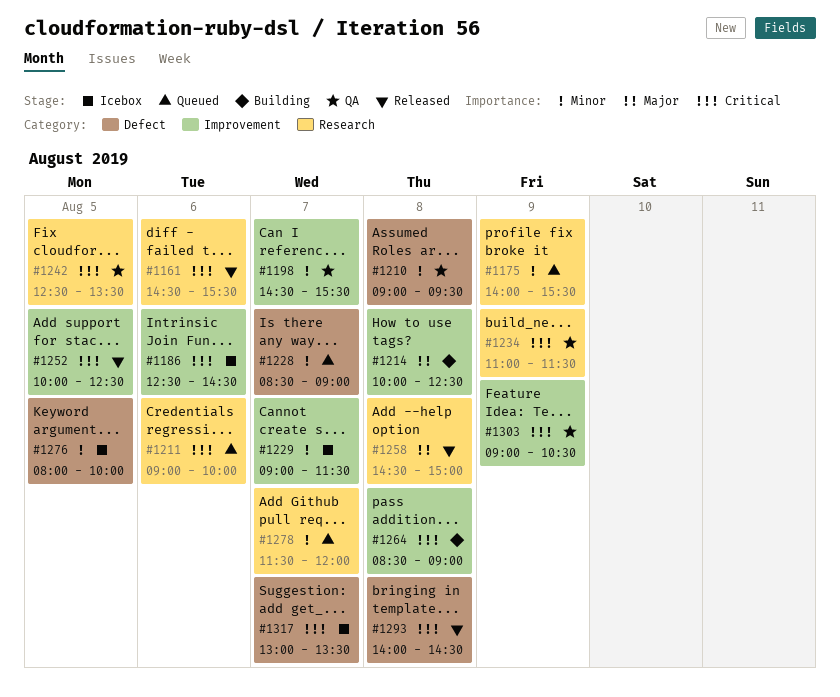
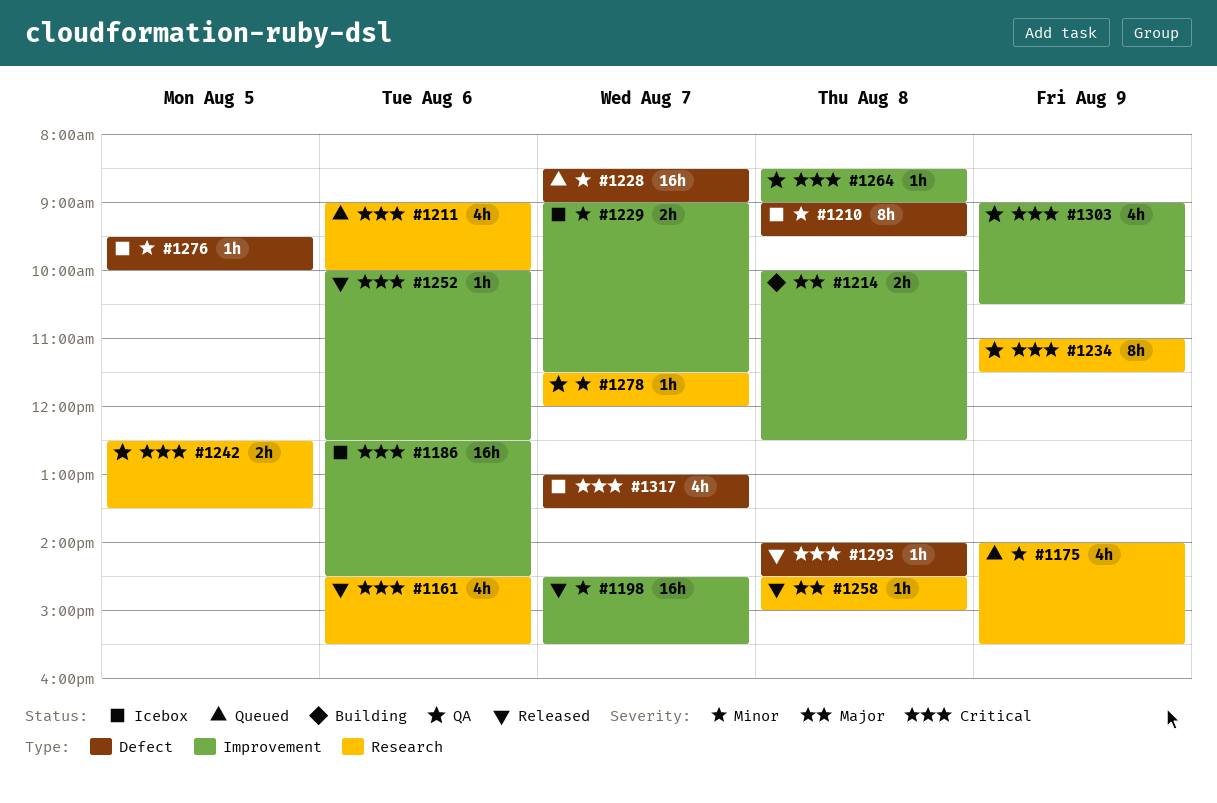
#1198, status: QA -> Released
#1210, status: QA -> Icebox
#1252, day: Aug 5 -> Aug 6
#1264, status: Building -> QA
#1276, begins: 08:00 -> 09:30
#1278, status: Queued -> QA

